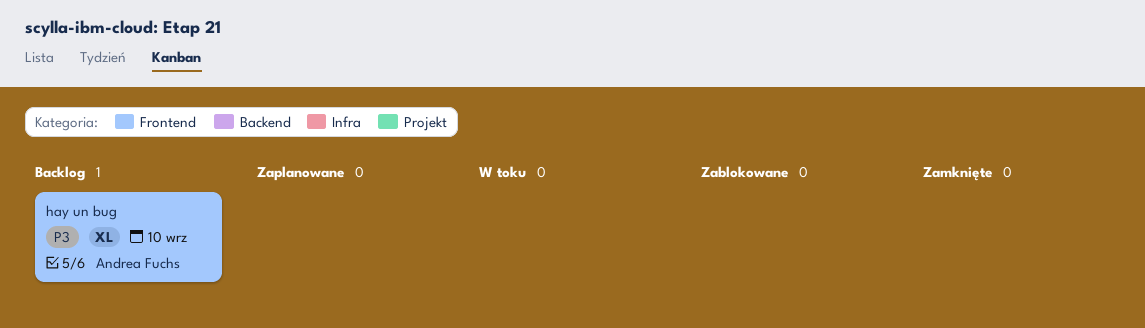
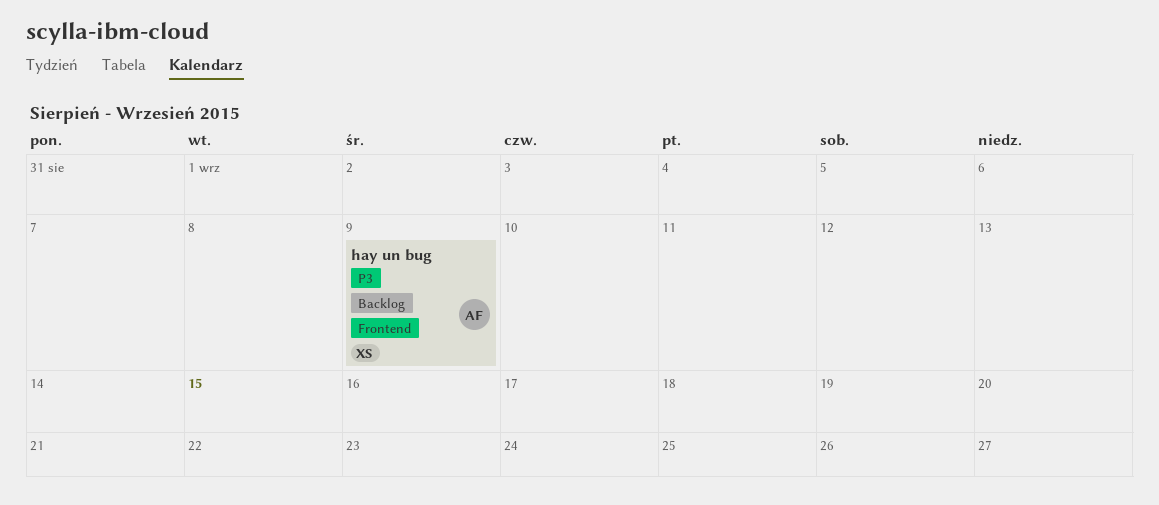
hay un bug, estimate: XL -> XS
hay un bug, due: Sep 10 -> Sep 9

